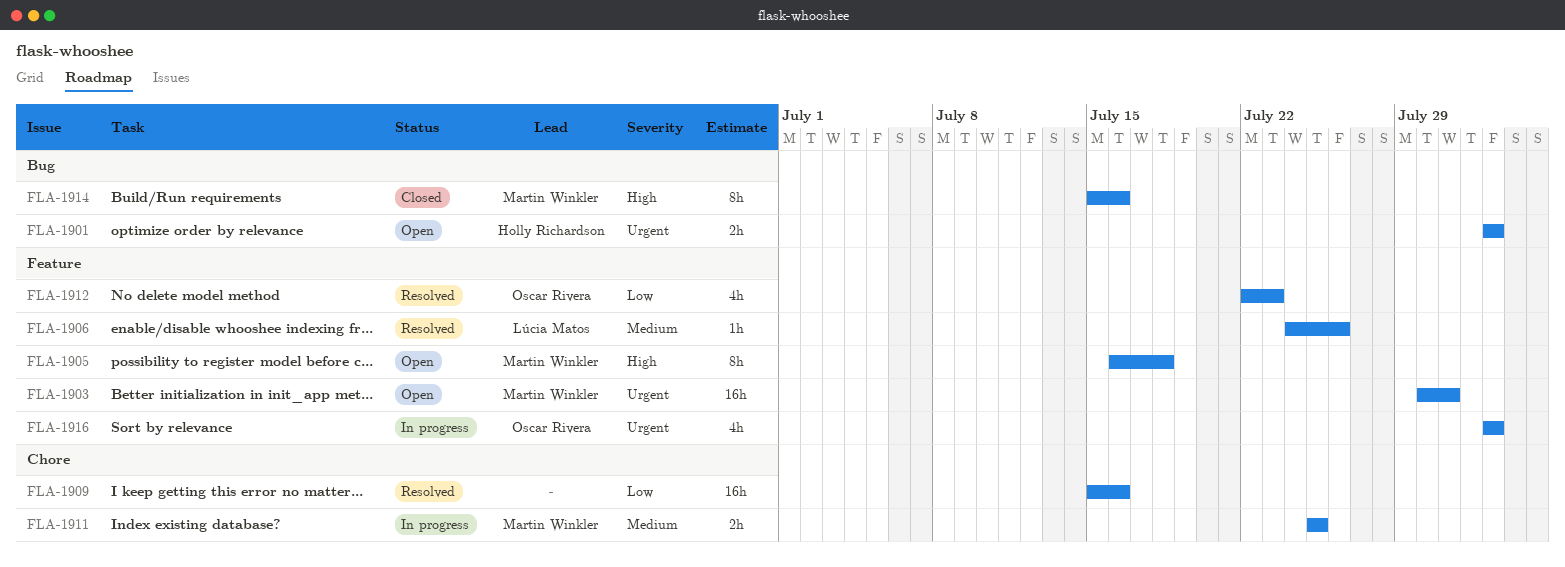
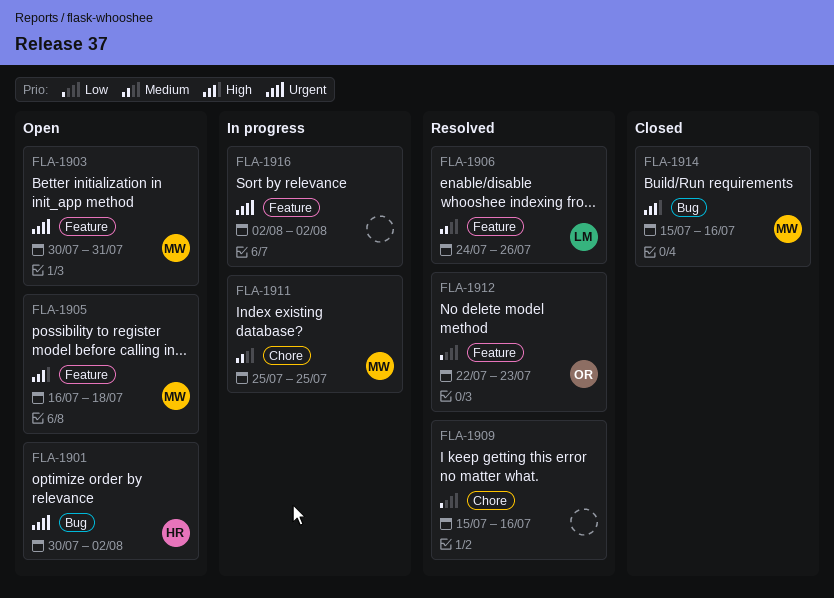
FLA-1901, start: Aug 2 -> Jul 30
FLA-1916, owner: Oscar Rivera -> none

